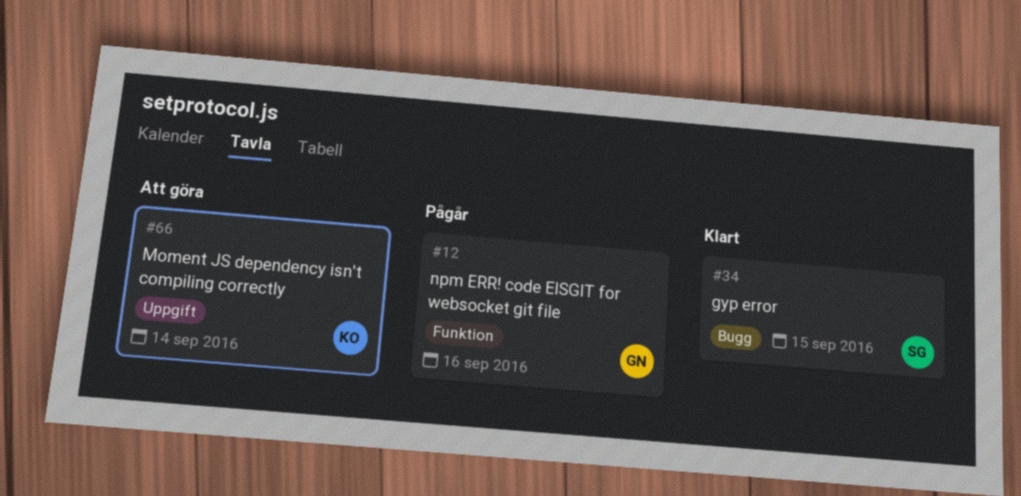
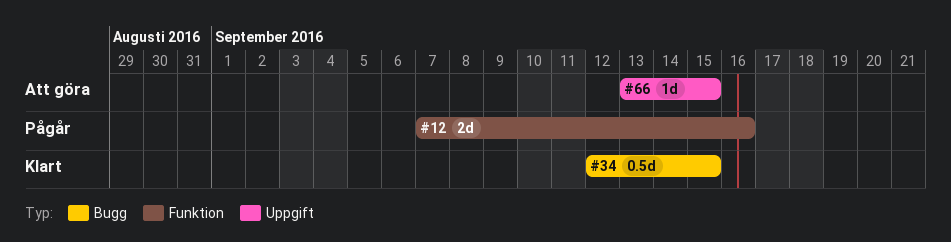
#66, due: Sep 14 -> Sep 15

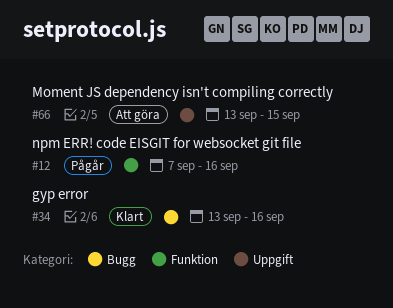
#34, start: Sep 12 -> Sep 13
#34, due: Sep 15 -> Sep 16

